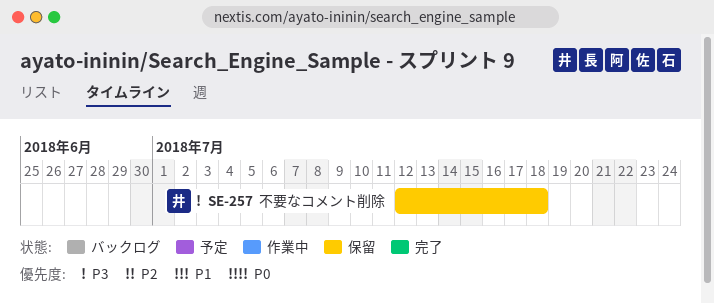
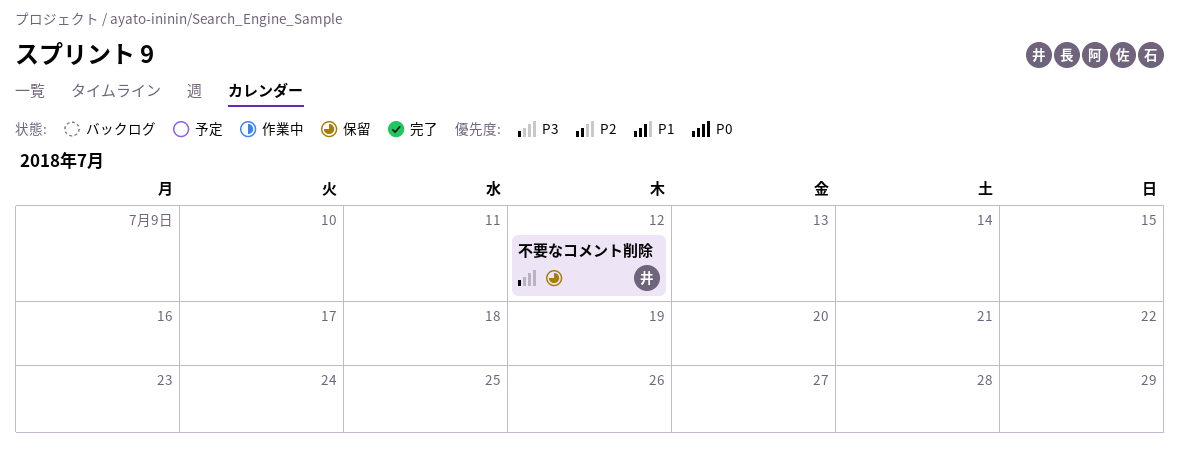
不要なコメント削除, due: Jul 18 -> Jul 12

